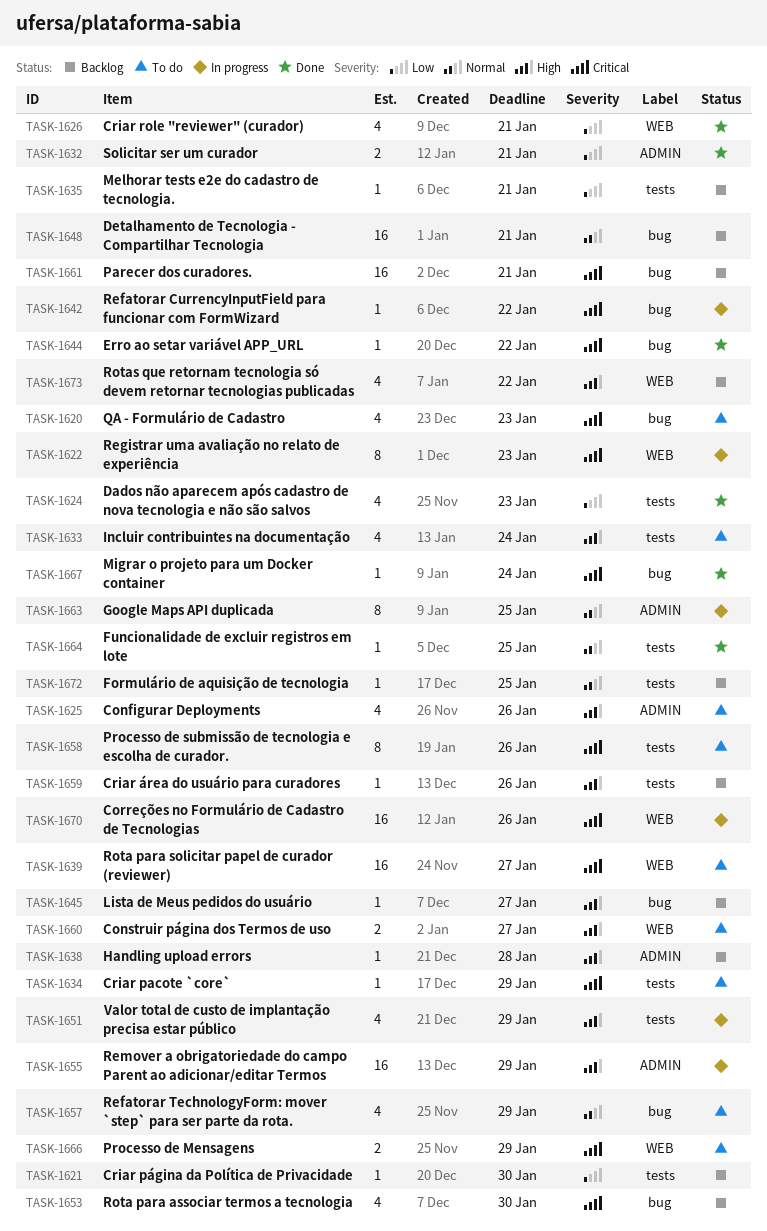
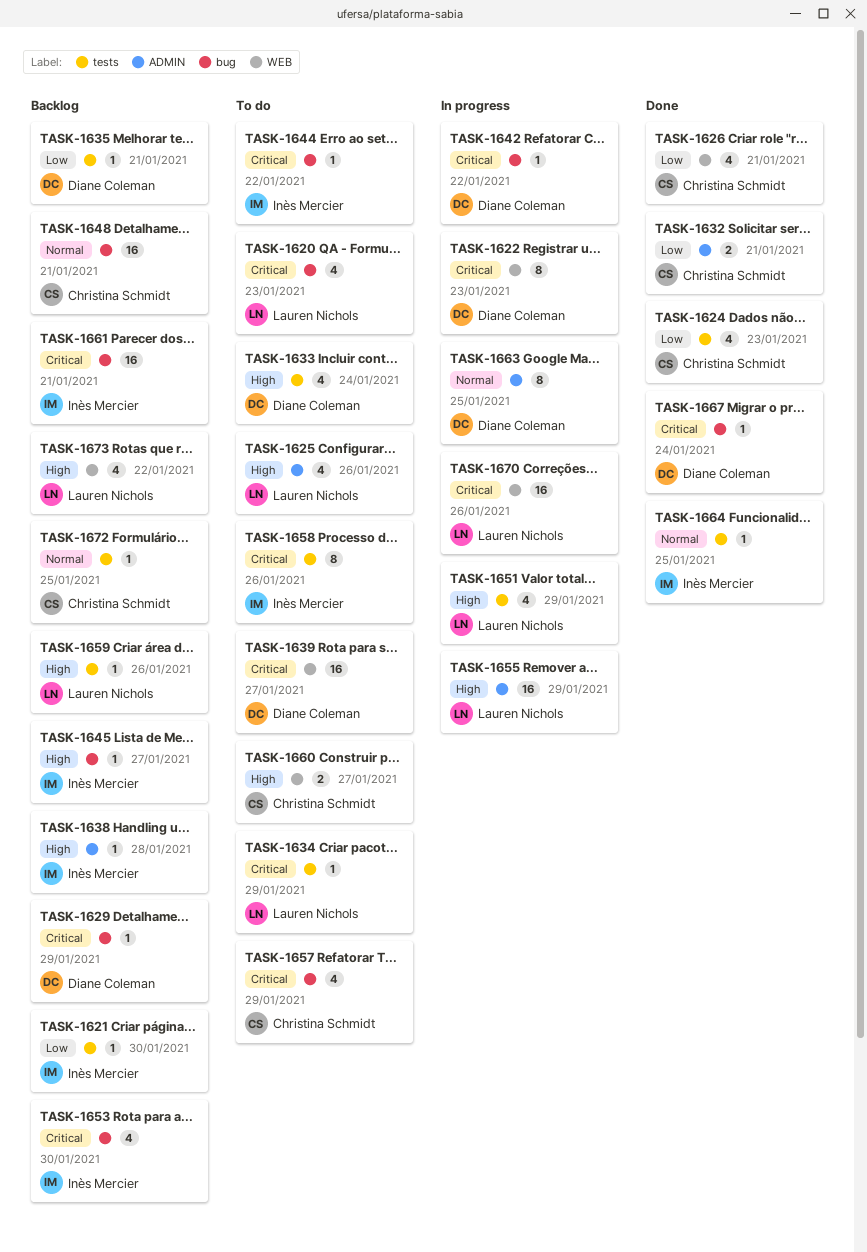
TASK-1629: none -> present
TASK-1644, status: Done -> To do
TASK-1657, priority: Normal -> Critical
TASK-1666: present -> none

